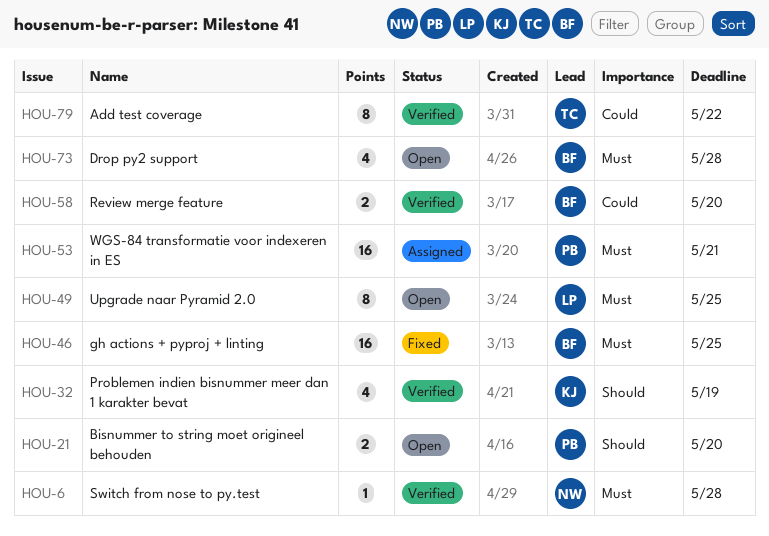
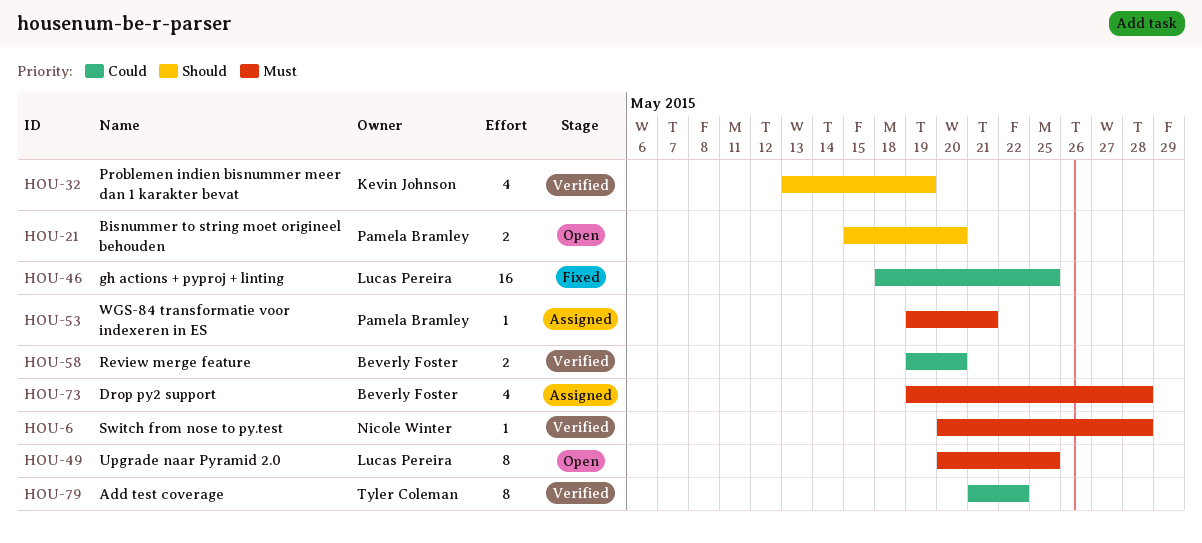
HOU-46, owner: Beverly Foster -> Lucas Pereira
HOU-46, priority: Must -> Could
HOU-53, estimate: 16 -> 1
HOU-73, status: Open -> Assigned

